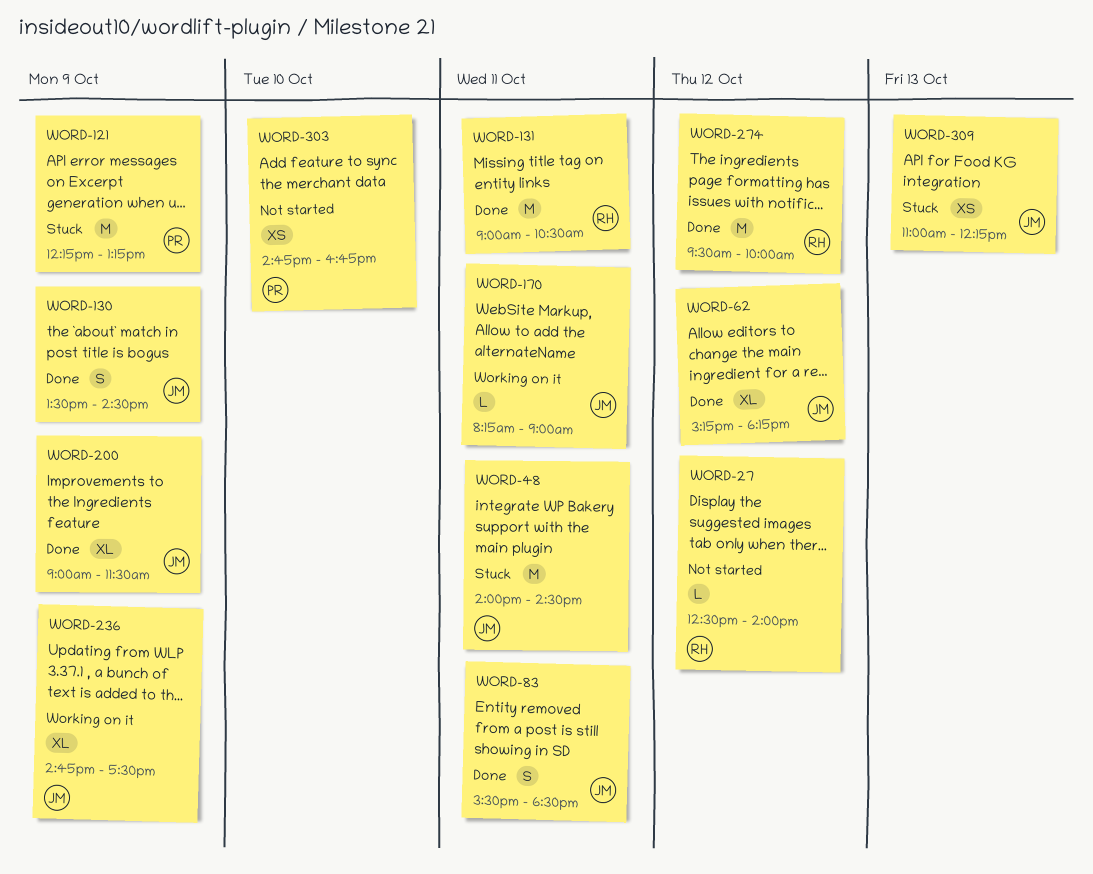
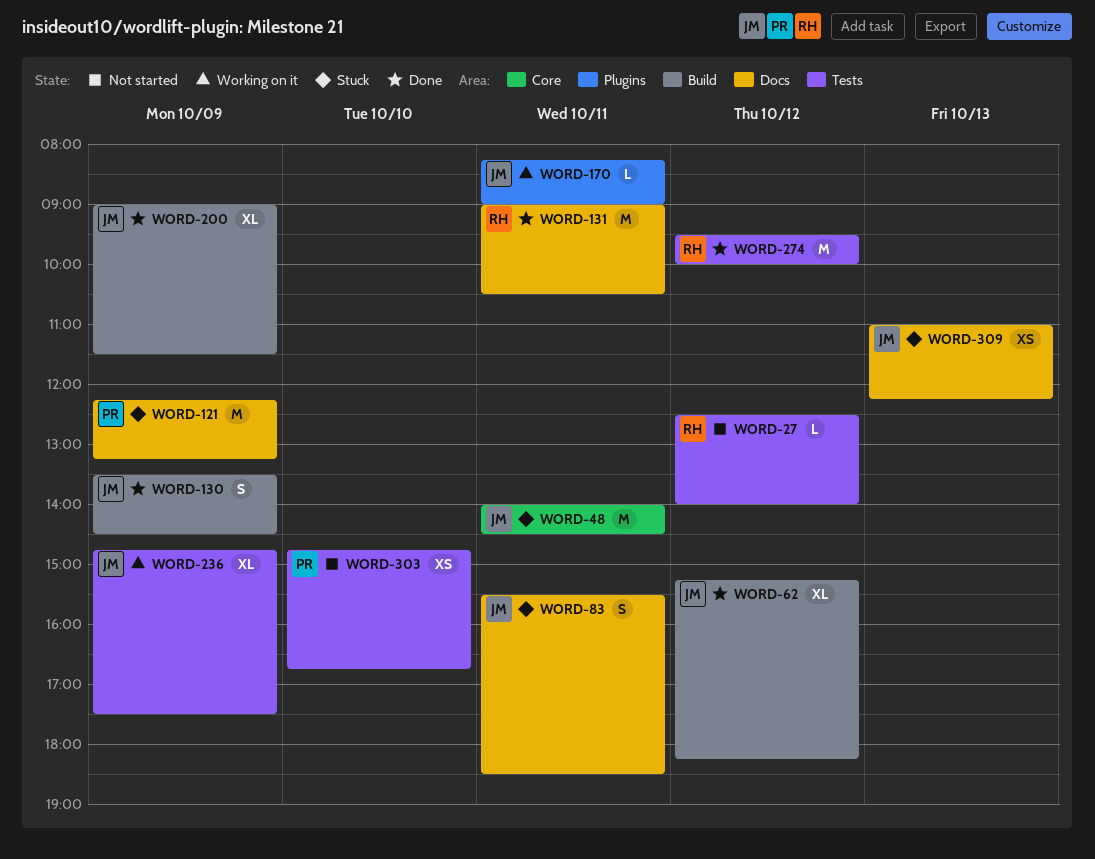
WORD-83, status: Done -> Stuck

